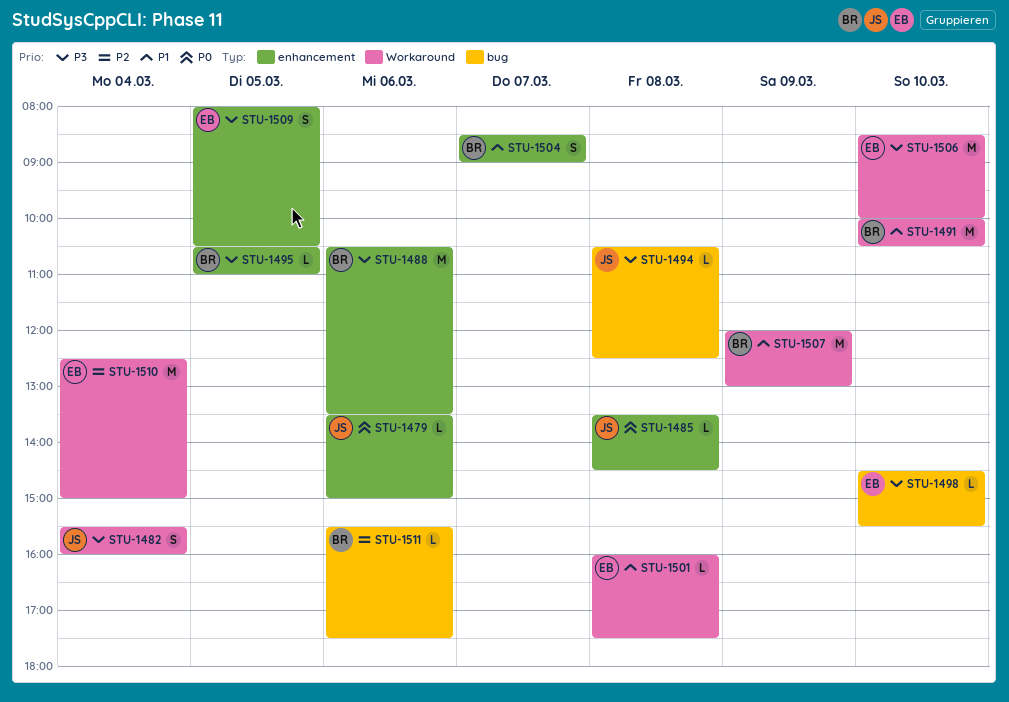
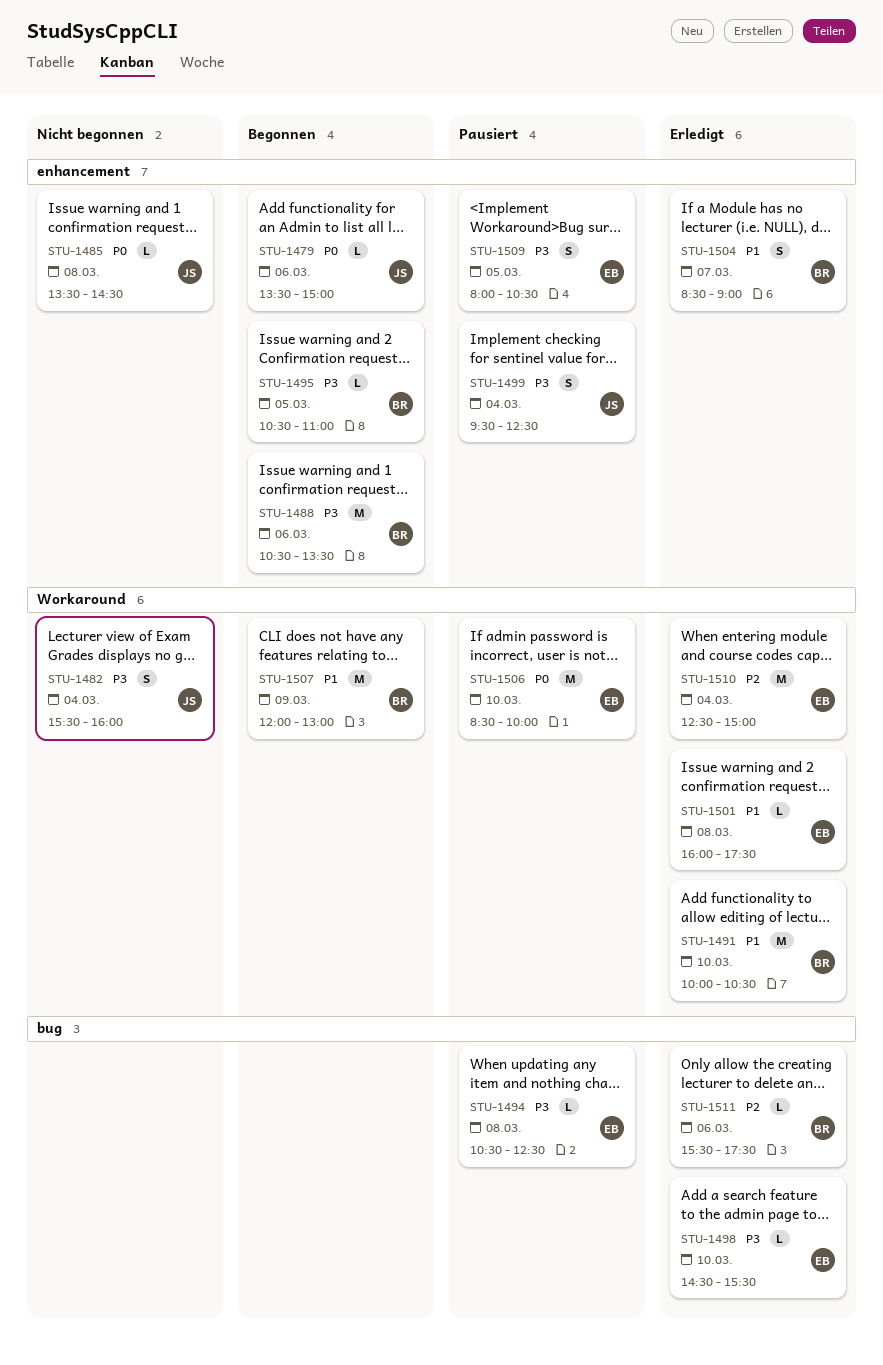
STU-1494, owner: JS -> EB
STU-1499: none -> present
STU-1506, priority: P3 -> P0

